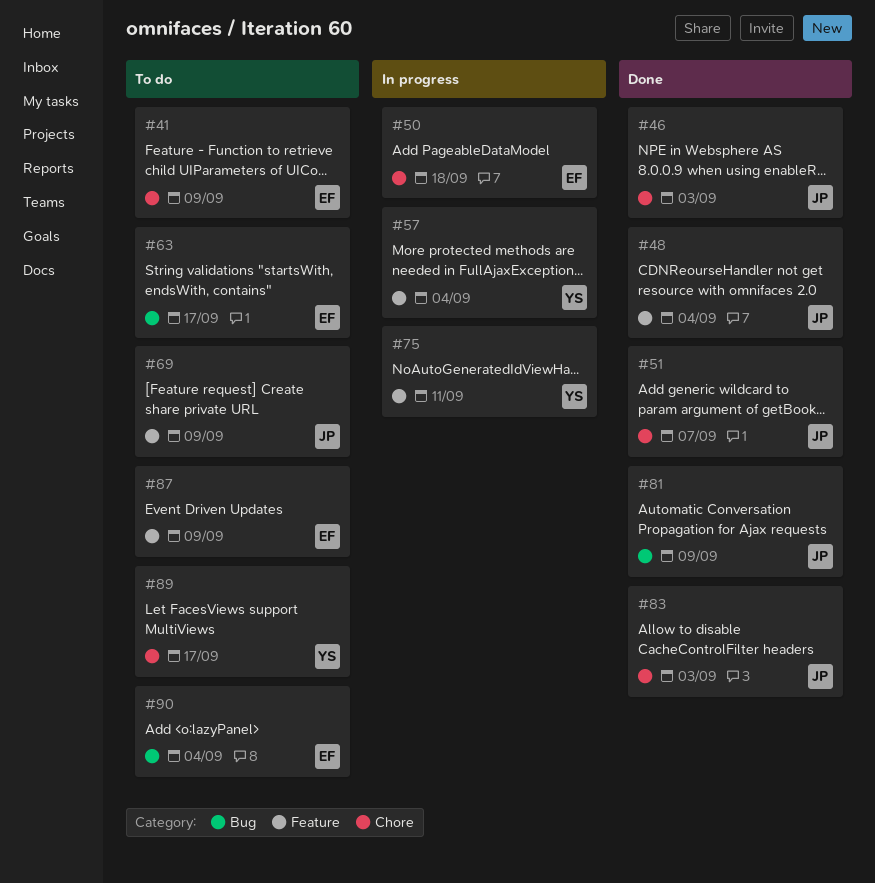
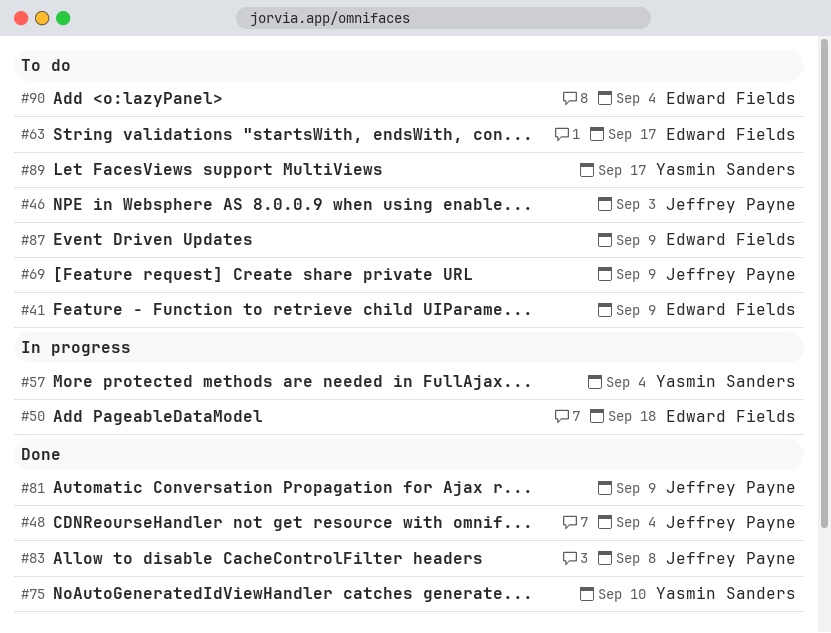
#46, status: Done -> To do
#51: present -> none
#75, status: In progress -> Done
#75, due: Sep 11 -> Sep 10
#83, due: Sep 3 -> Sep 8

